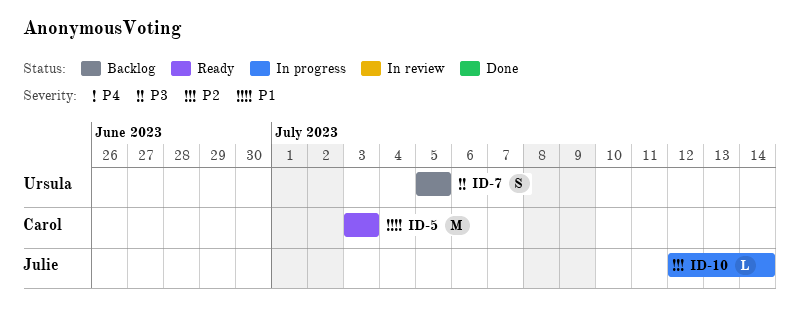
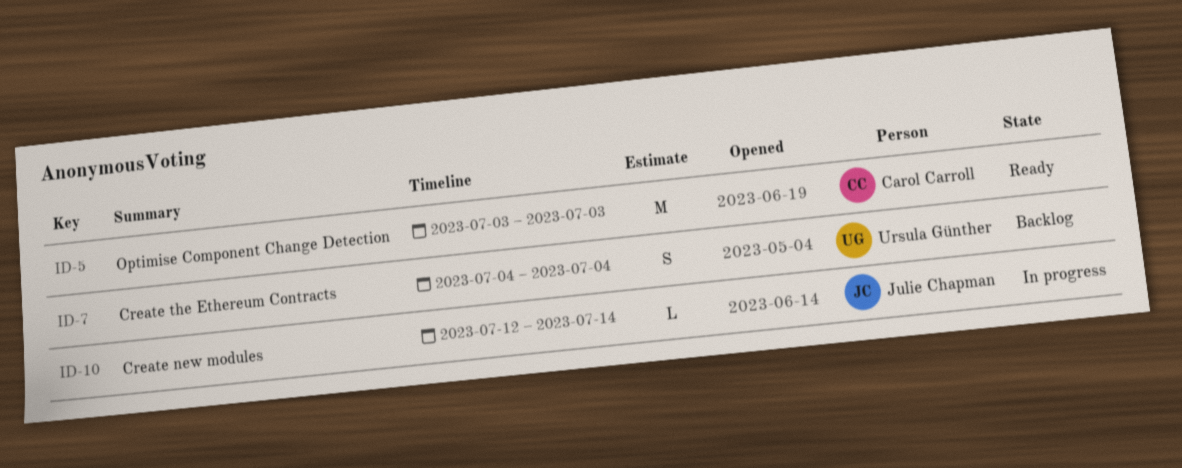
ID-7, start: Jul 5 -> Jul 4
ID-7, due: Jul 5 -> Jul 4

